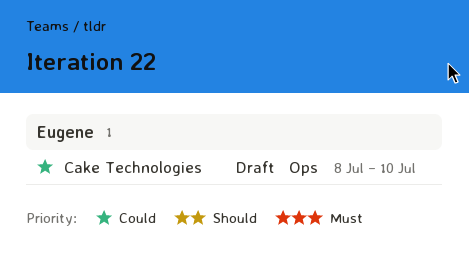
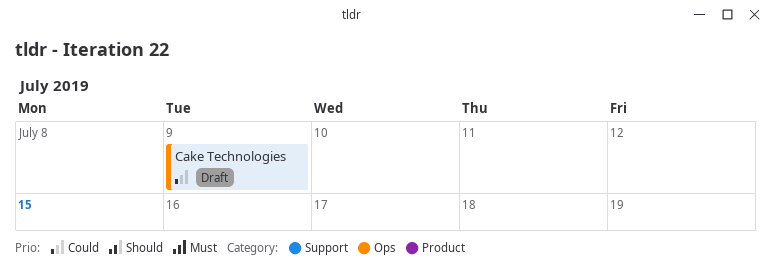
Cake Technologies, due: Jul 10 -> Jul 9

